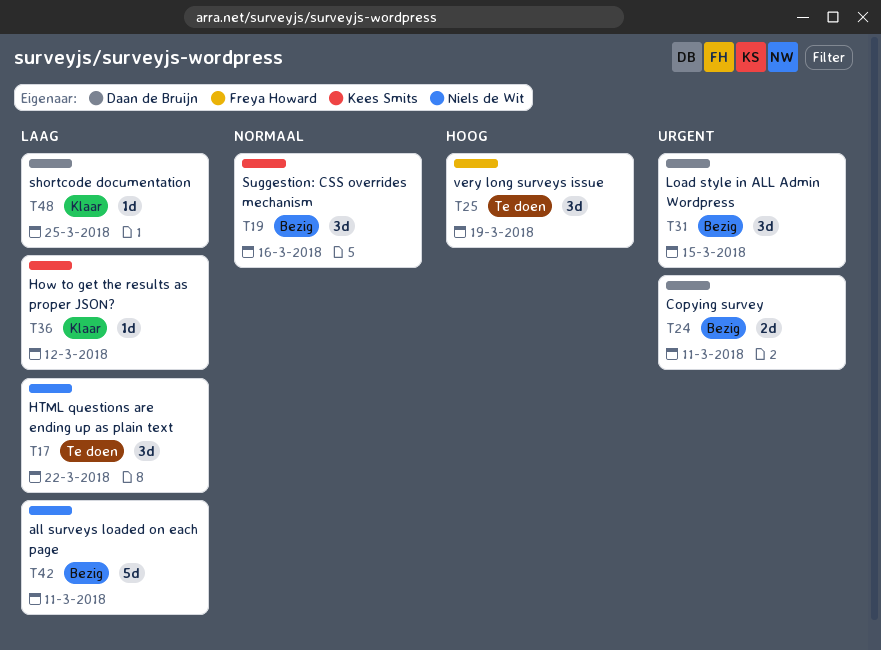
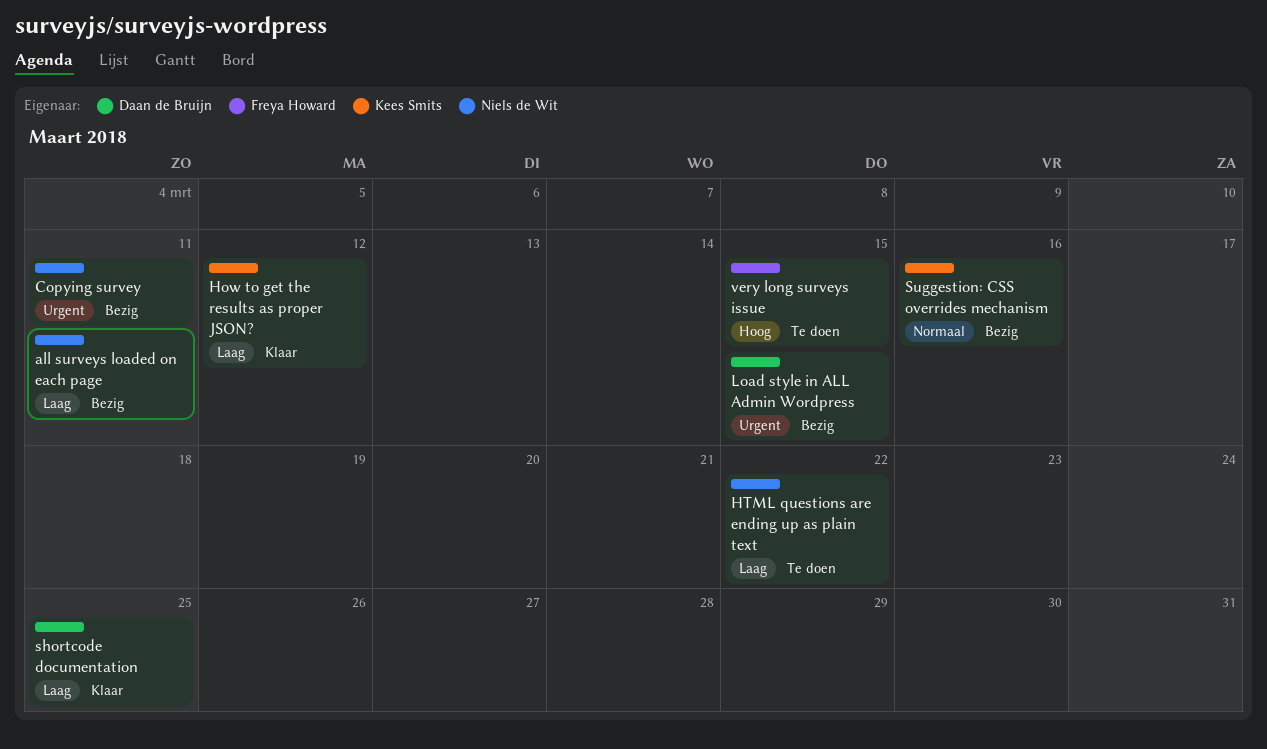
Copying survey, owner: Daan de Bruijn -> Niels de Wit
very long surveys issue, due: Mar 19 -> Mar 15

